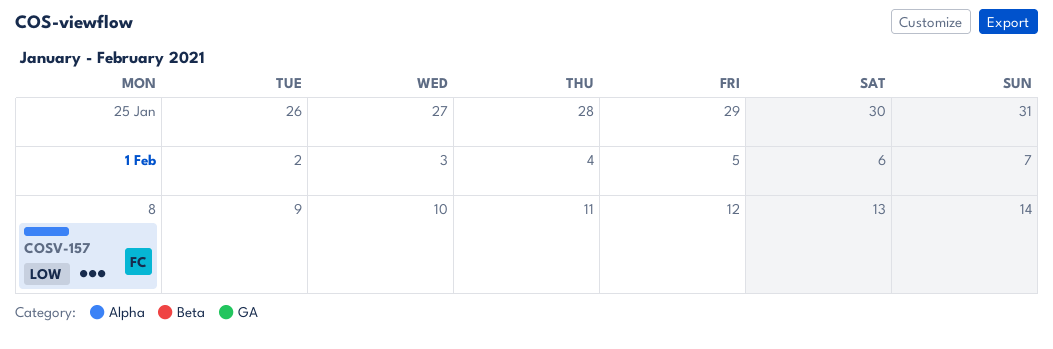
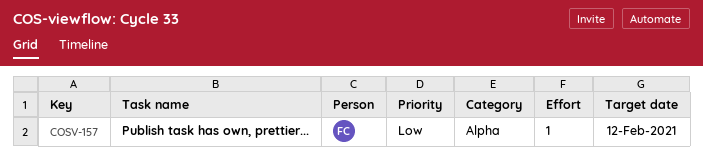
COSV-157, estimate: 3 -> 1
COSV-157, due: Feb 8 -> Feb 12

